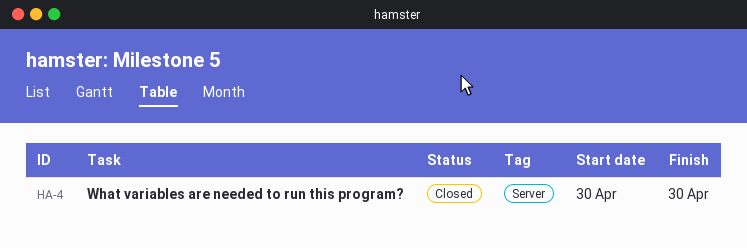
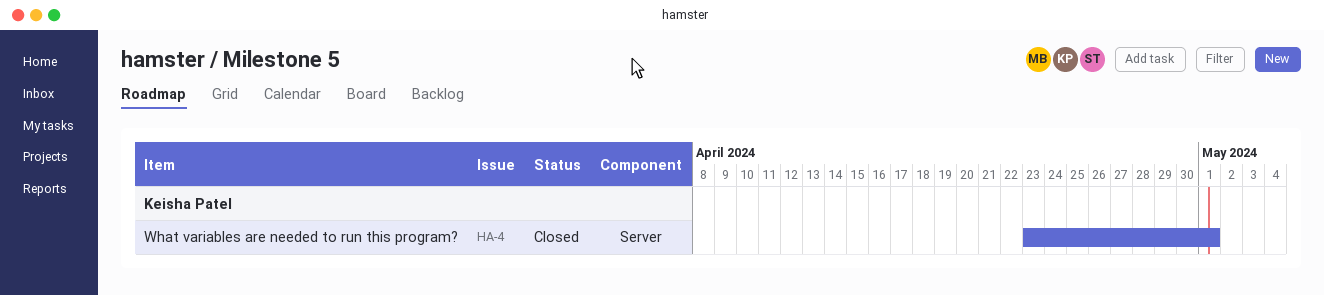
HA-4, start: Apr 30 -> Apr 23
HA-4, due: Apr 30 -> May 1

